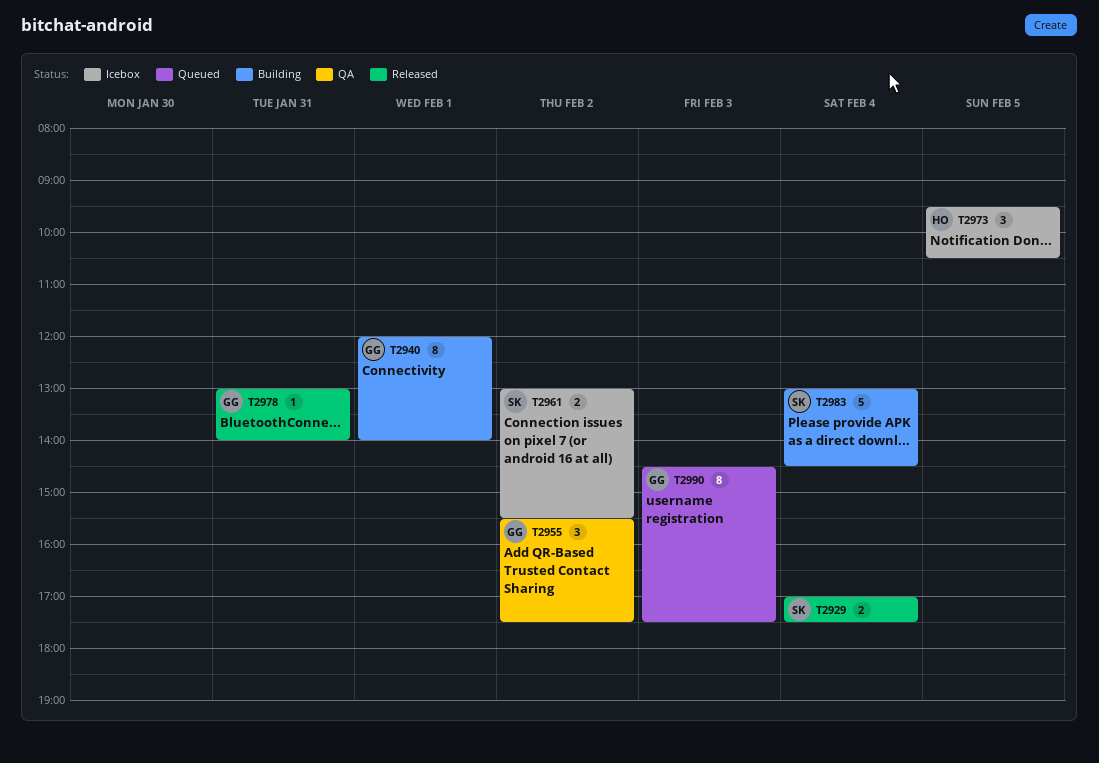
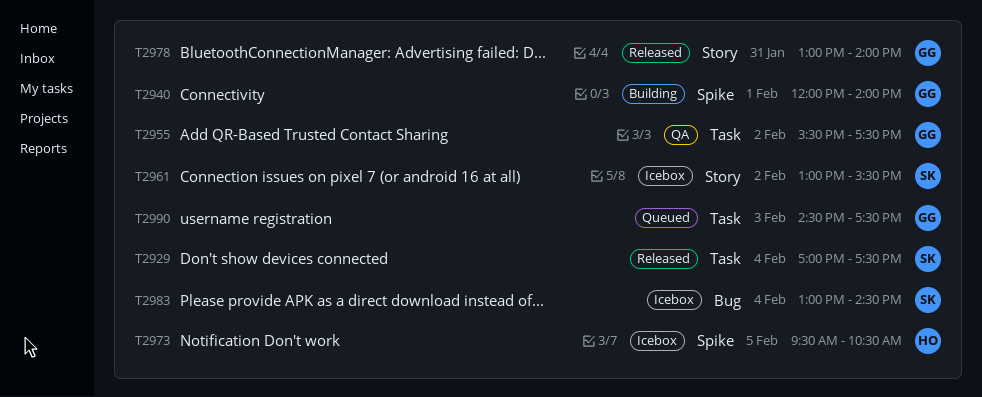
T2983, status: Building -> Icebox

